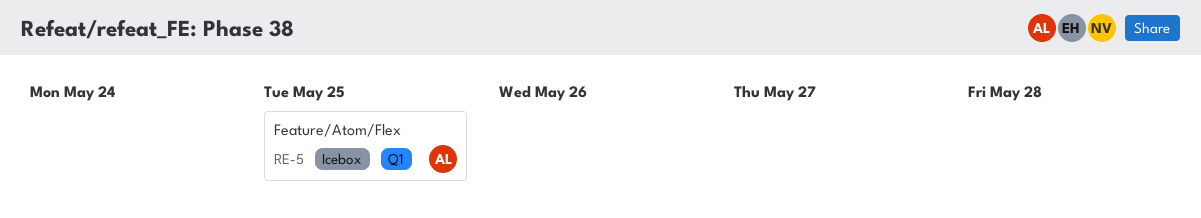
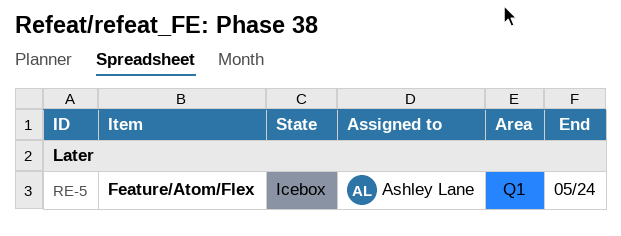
RE-5, due: May 25 -> May 24

